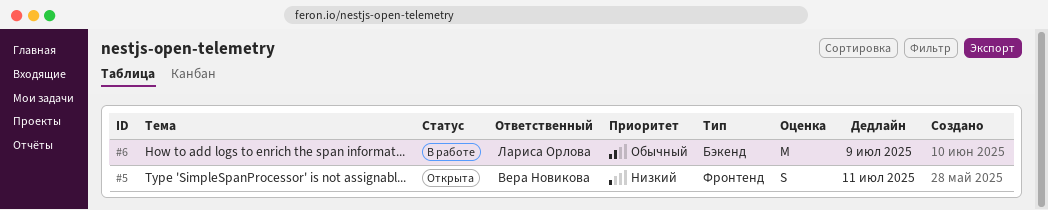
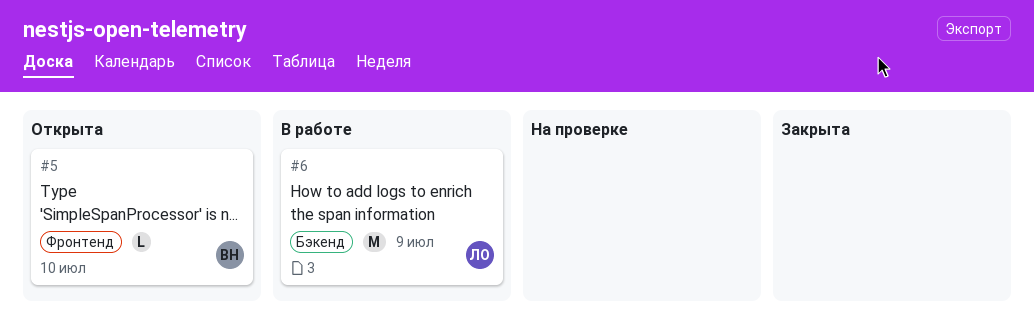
#5, estimate: S -> L
#5, due: Jul 11 -> Jul 10

